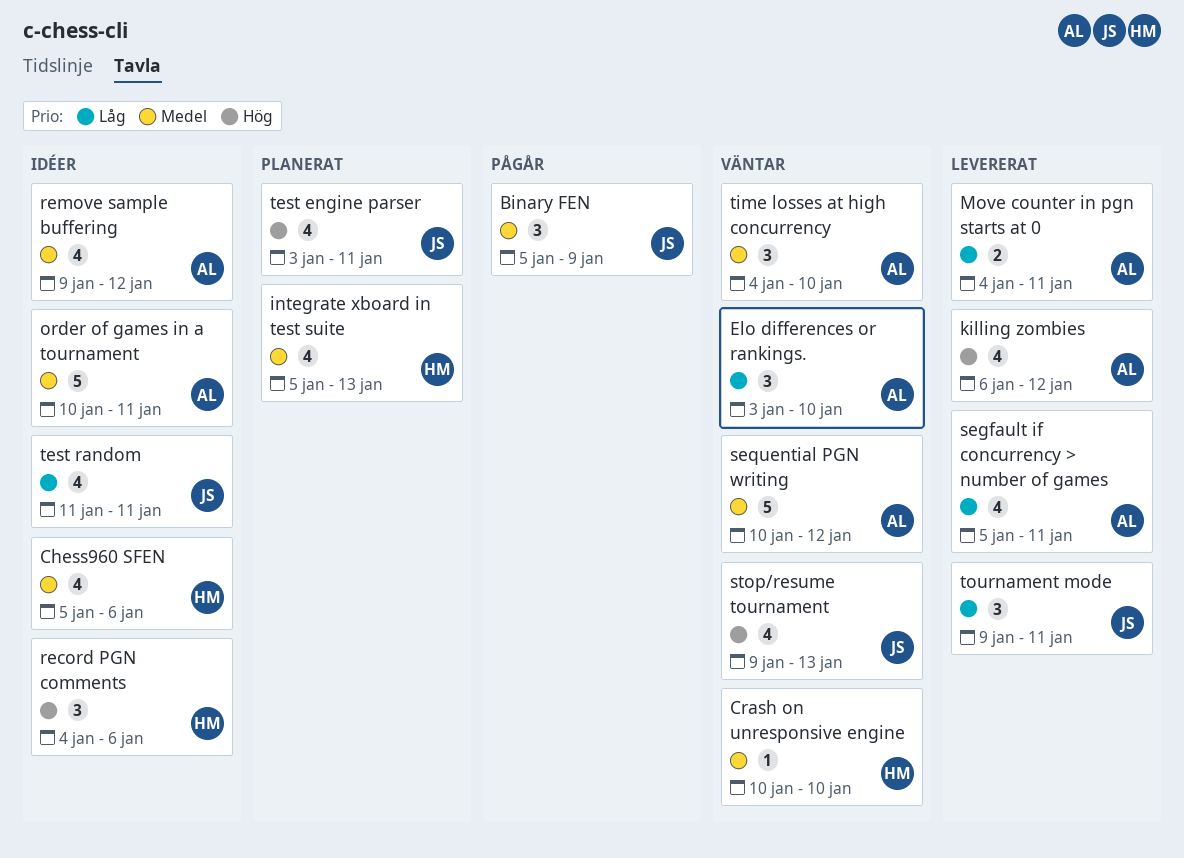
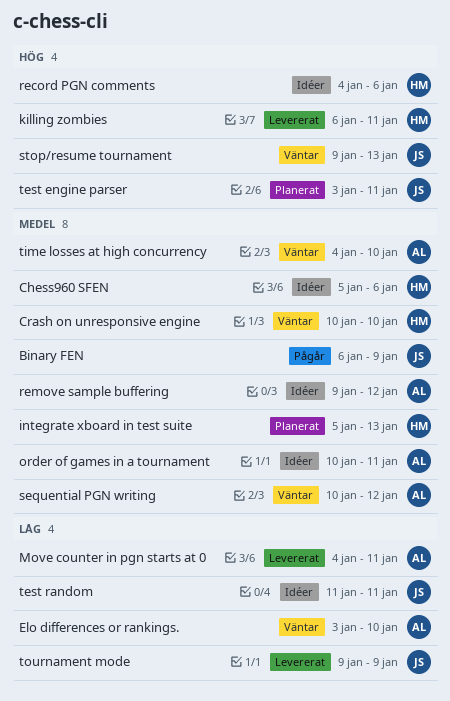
Binary FEN, start: Jan 5 -> Jan 6
killing zombies, owner: AL -> HM
killing zombies, due: Jan 12 -> Jan 11
segfault if concurrency > number of games: present -> none
tournament mode, due: Jan 11 -> Jan 9

